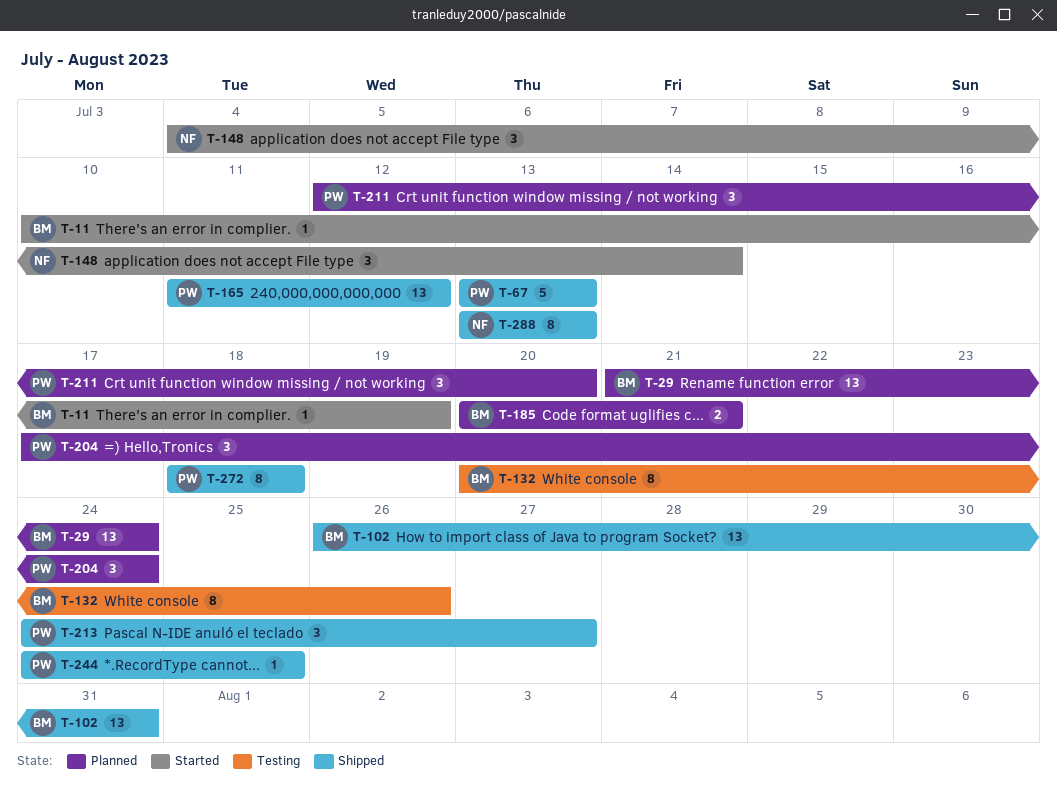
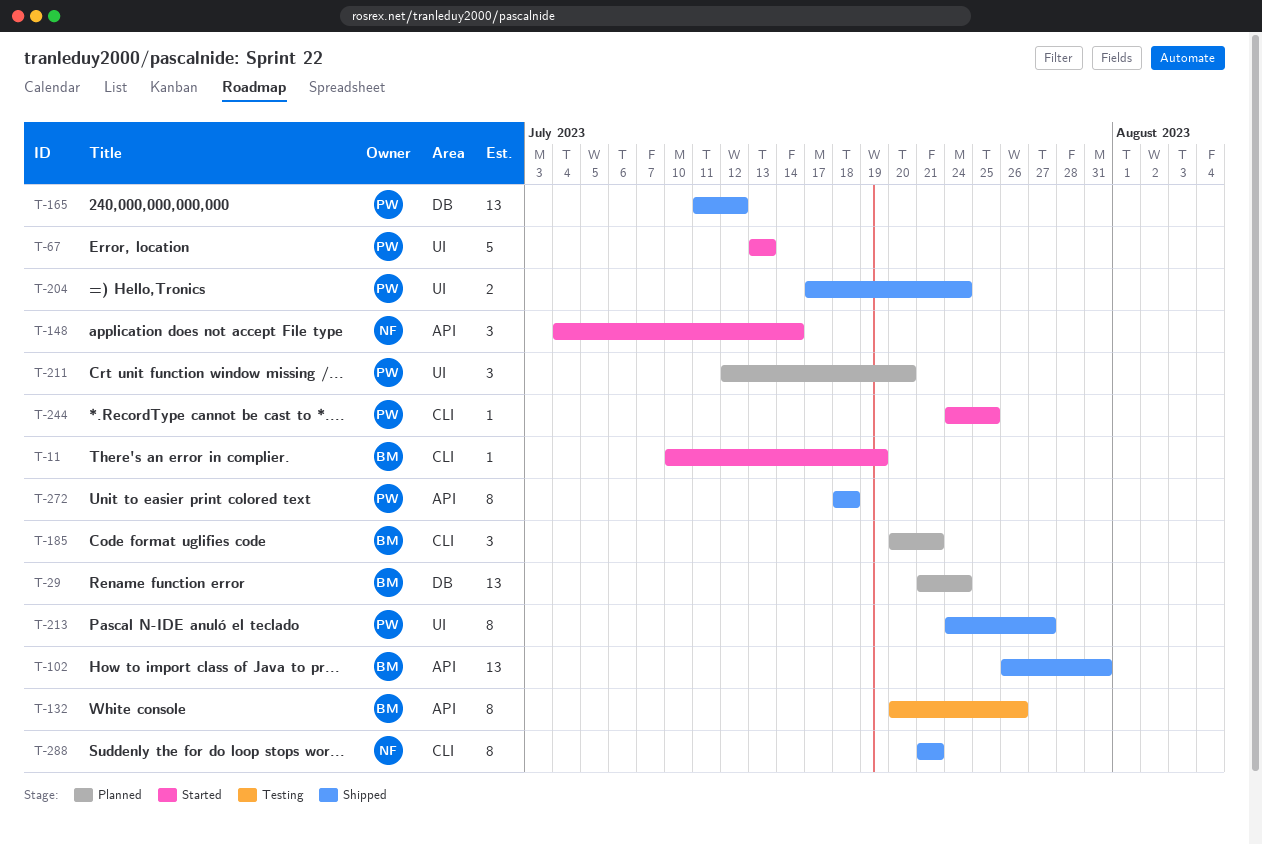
T-67, status: Shipped -> Started
T-185, estimate: 2 -> 3
T-204, status: Planned -> Shipped
T-204, estimate: 3 -> 2
T-213, estimate: 3 -> 8
T-244, status: Shipped -> Started
T-288, start: Jul 13 -> Jul 21
T-288, due: Jul 13 -> Jul 21

